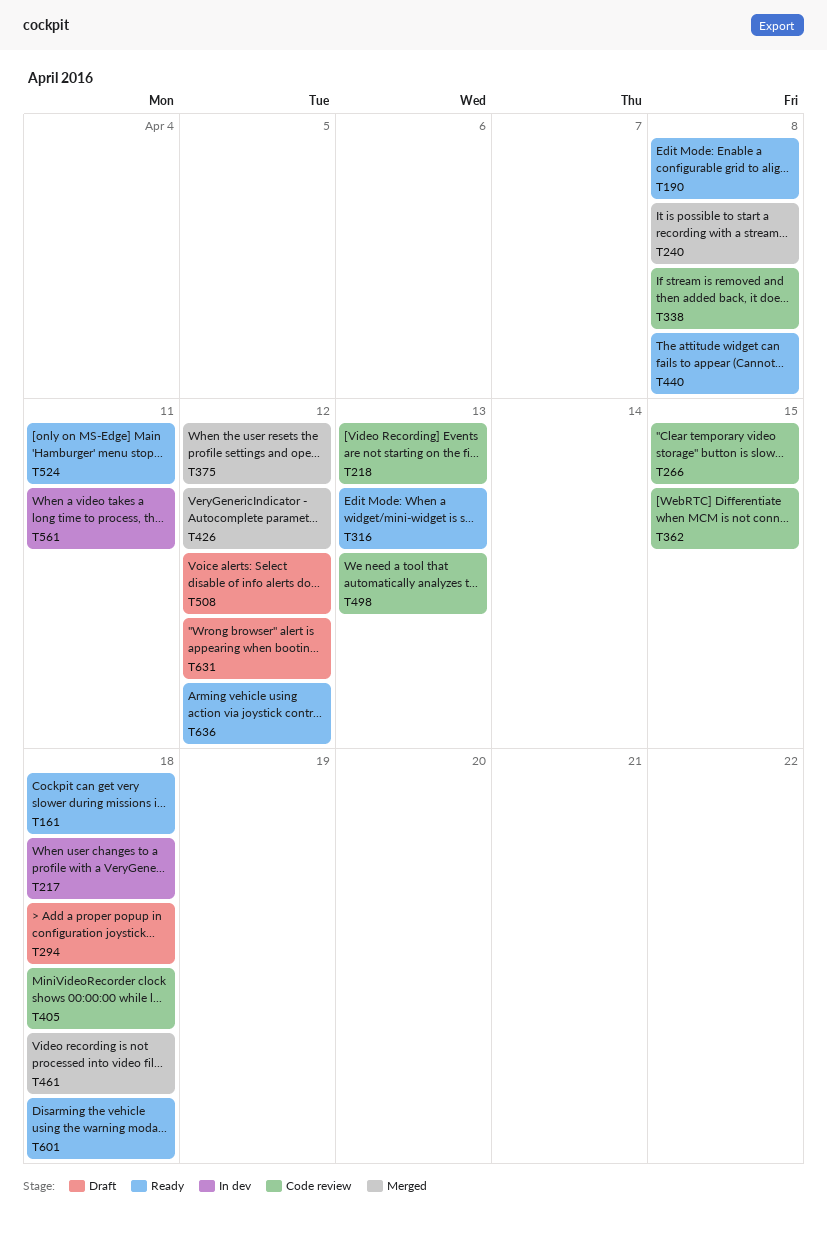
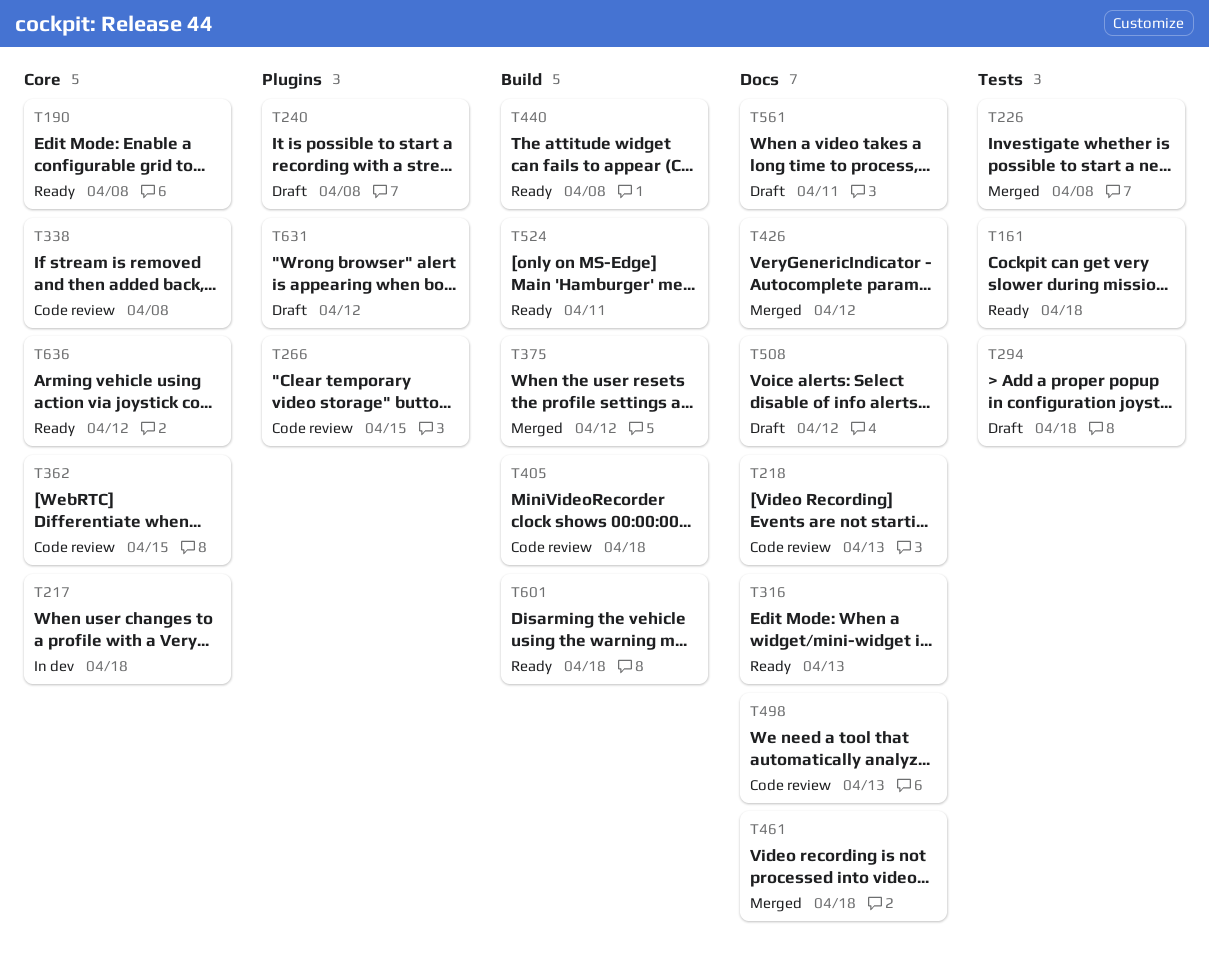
T226: none -> present
T240, status: Merged -> Draft
T561, status: In dev -> Draft

